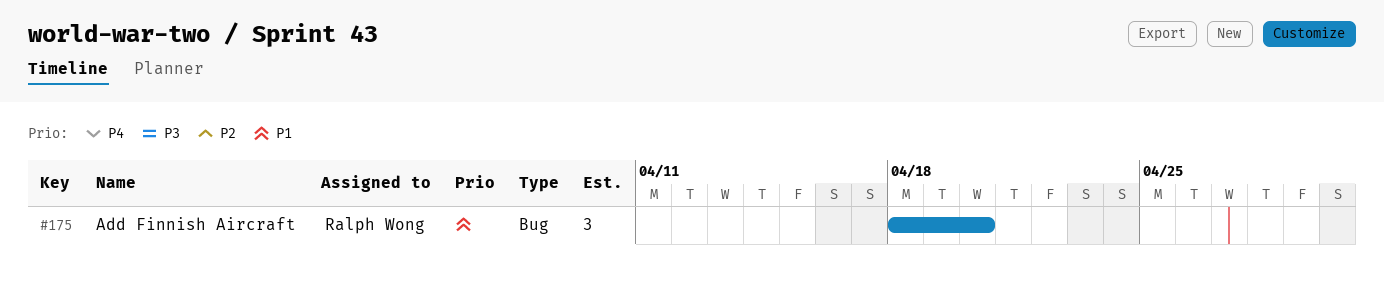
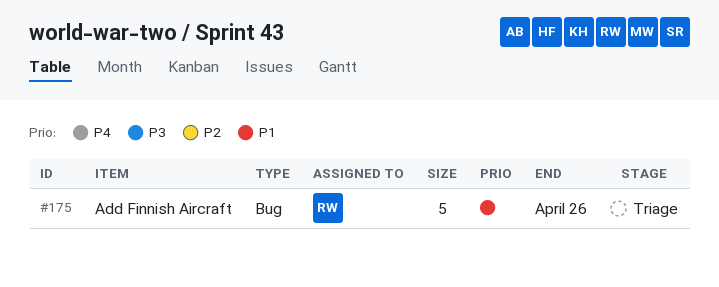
#175, estimate: 3 -> 5
#175, due: Apr 20 -> Apr 26

